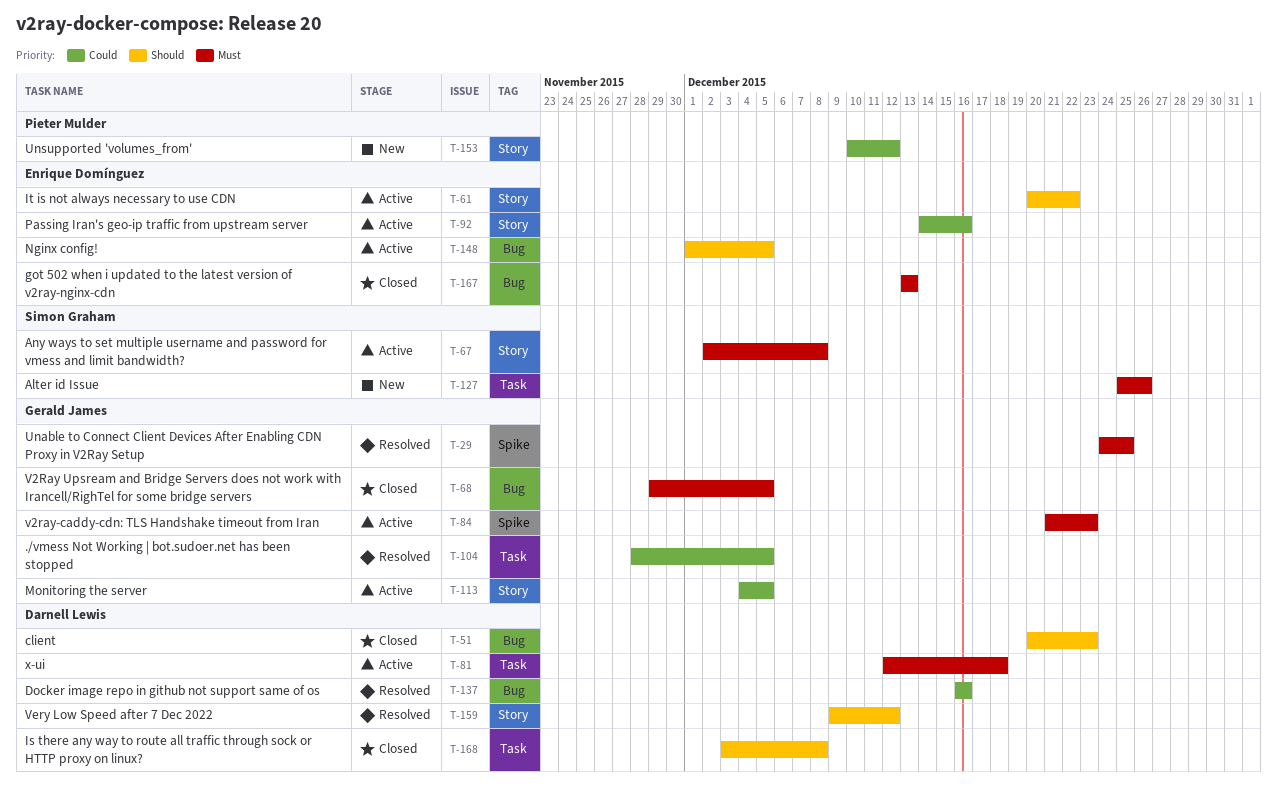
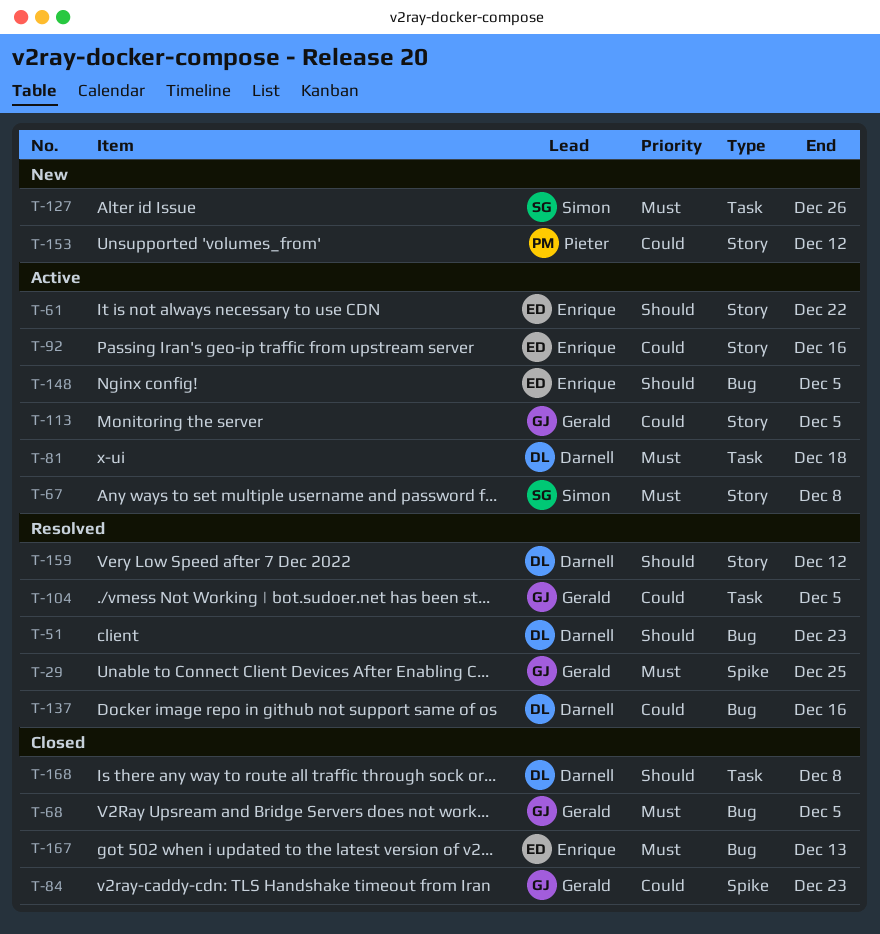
T-51, status: Closed -> Resolved
T-84, status: Active -> Closed
T-84, priority: Must -> Could

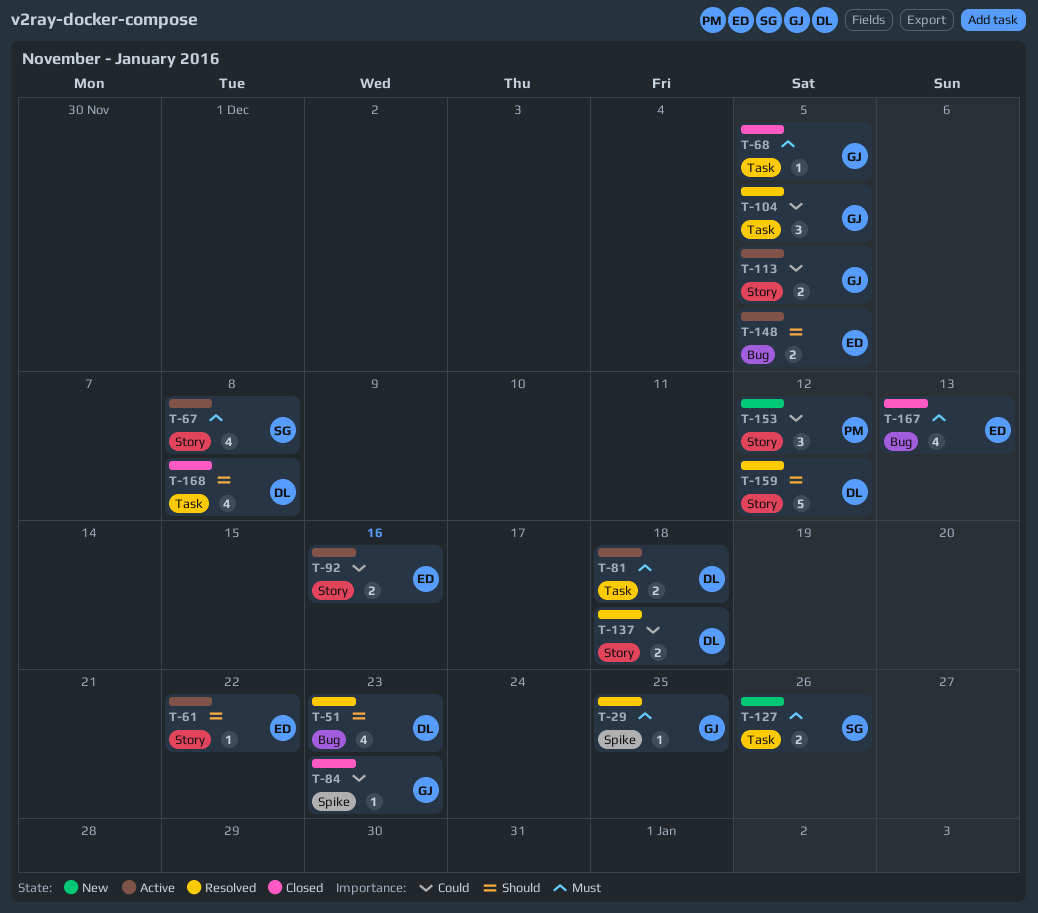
T-68, label: Bug -> Task
T-137, label: Bug -> Story
T-137, due: Dec 16 -> Dec 18

